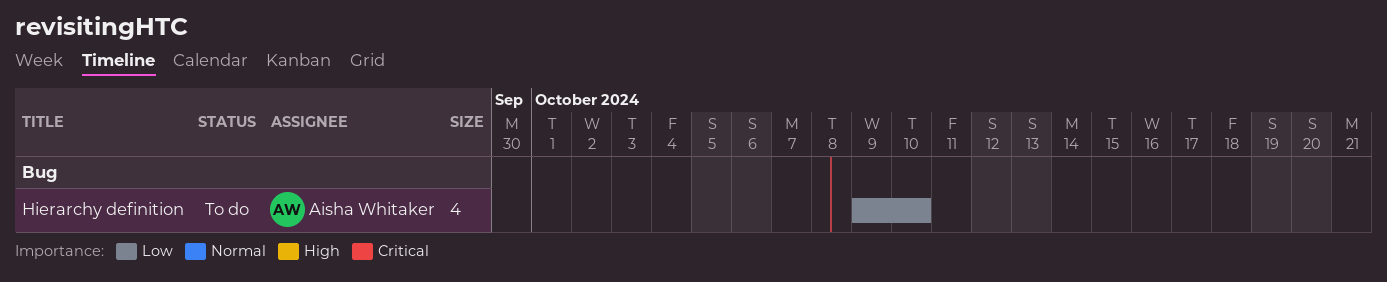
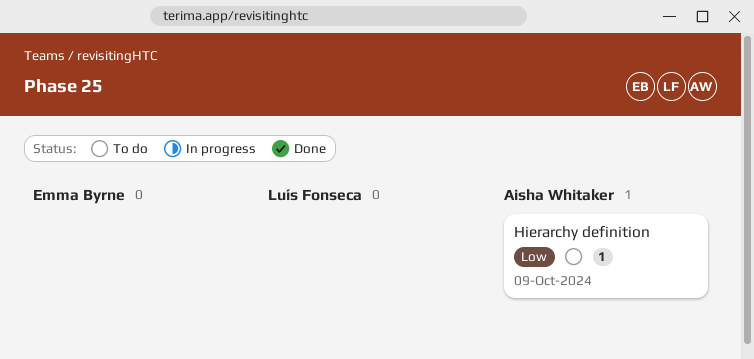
Hierarchy definition, estimate: 4 -> 1
Hierarchy definition, due: Oct 10 -> Oct 9

